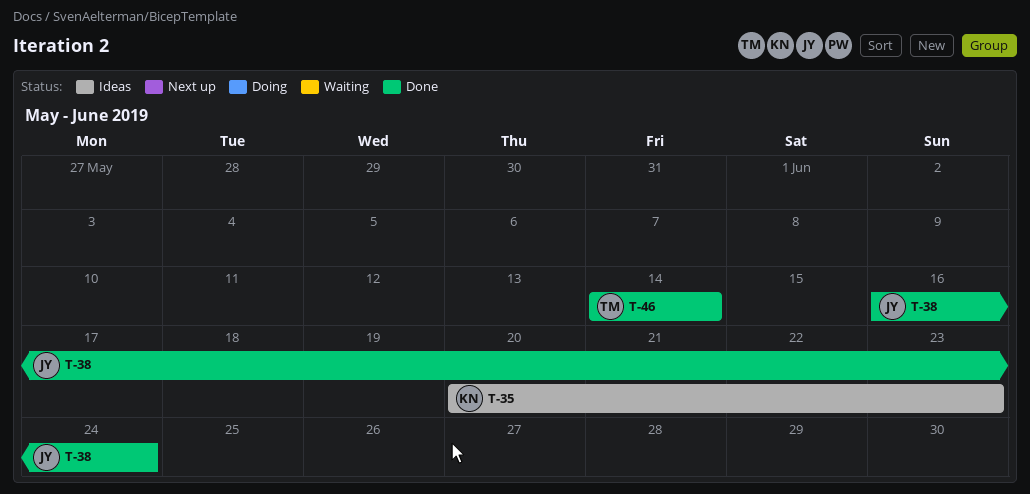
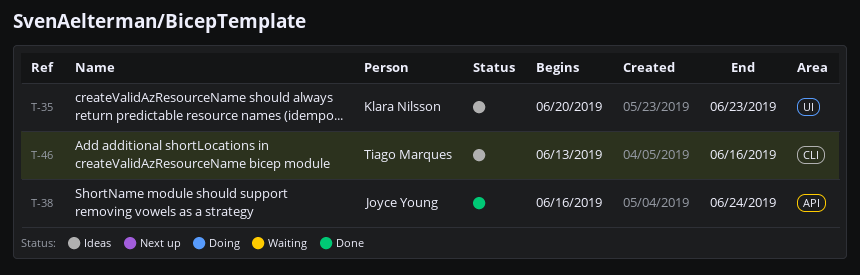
T-46, status: Done -> Ideas
T-46, start: Jun 14 -> Jun 13
T-46, due: Jun 14 -> Jun 16

